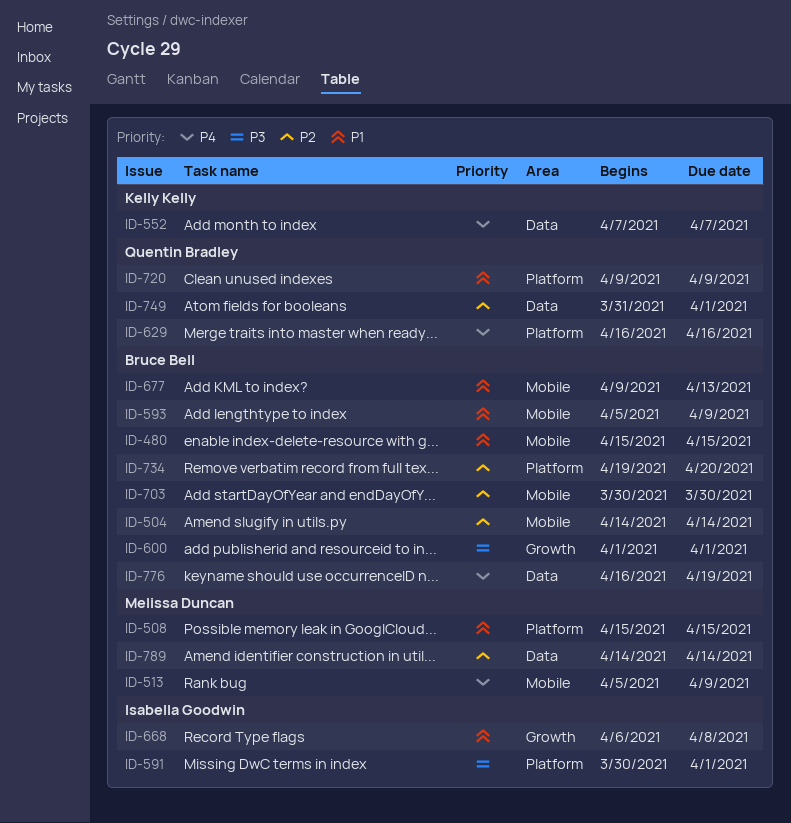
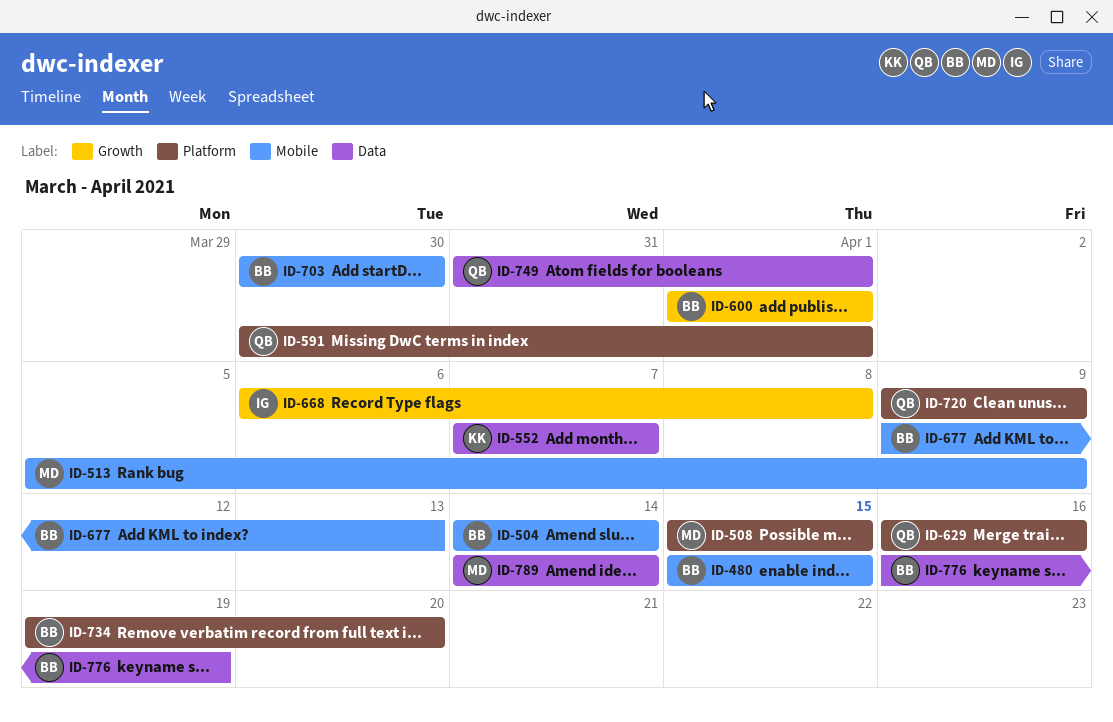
ID-591, owner: Isabella Goodwin -> Quentin Bradley
ID-593: present -> none

